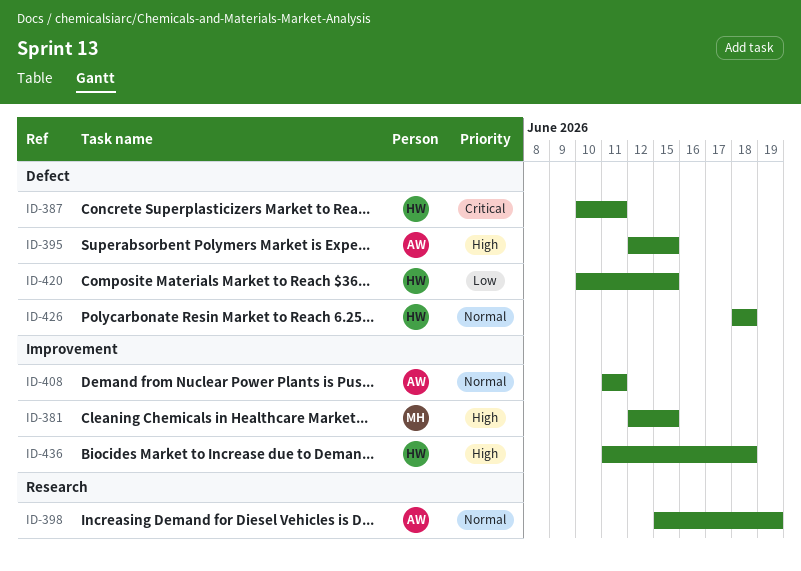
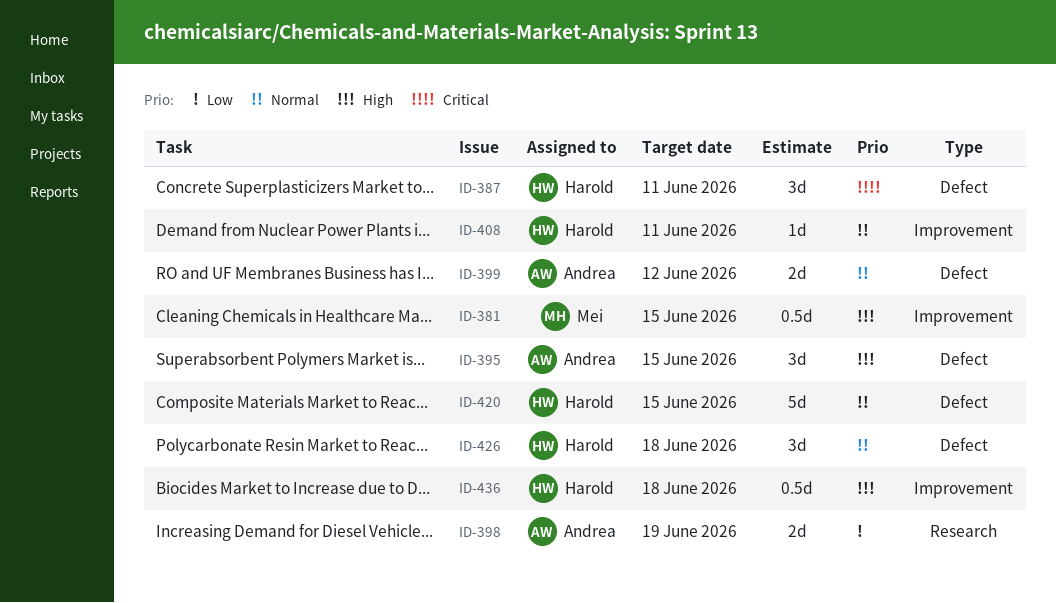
ID-398, priority: Normal -> Low
ID-399: none -> present
ID-408, owner: Andrea -> Harold
ID-420, priority: Low -> Normal

